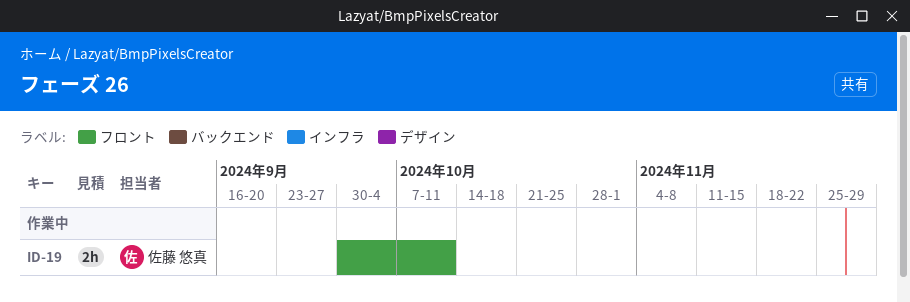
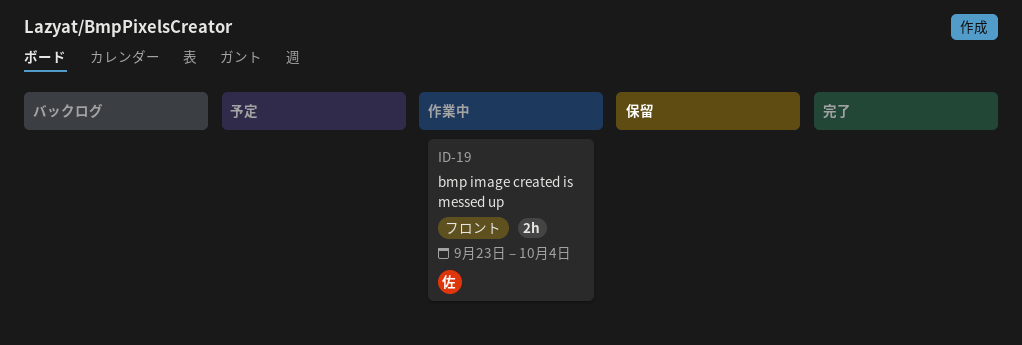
ID-19, start: Sep 30 -> Sep 23
ID-19, due: Oct 11 -> Oct 4

